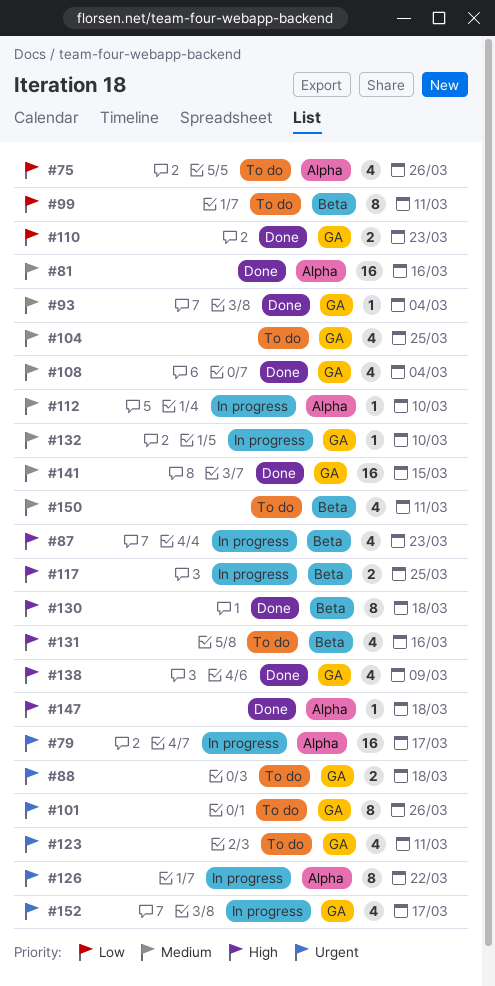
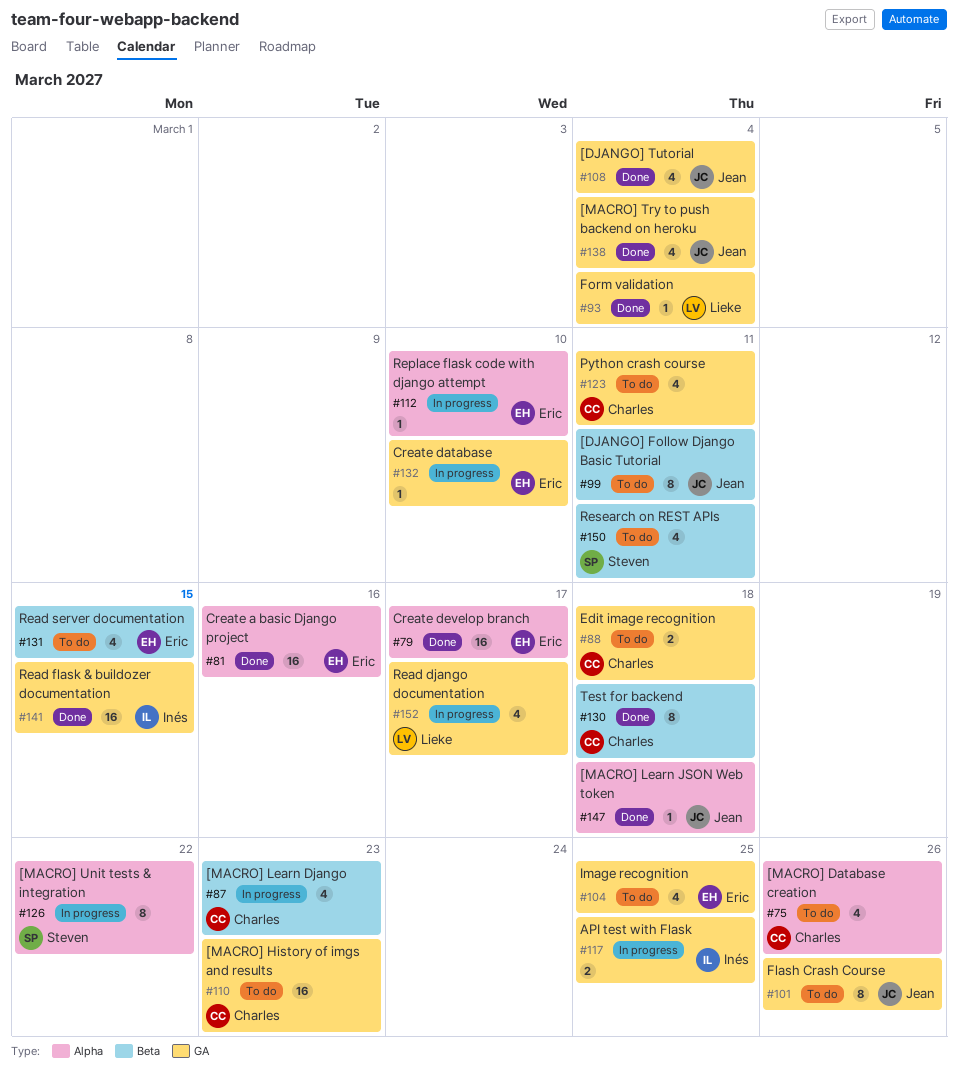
#79, status: In progress -> Done
#110, status: Done -> To do
#110, estimate: 2 -> 16
#117, label: Beta -> GA
#131, due: Mar 16 -> Mar 15
#138, due: Mar 9 -> Mar 4

